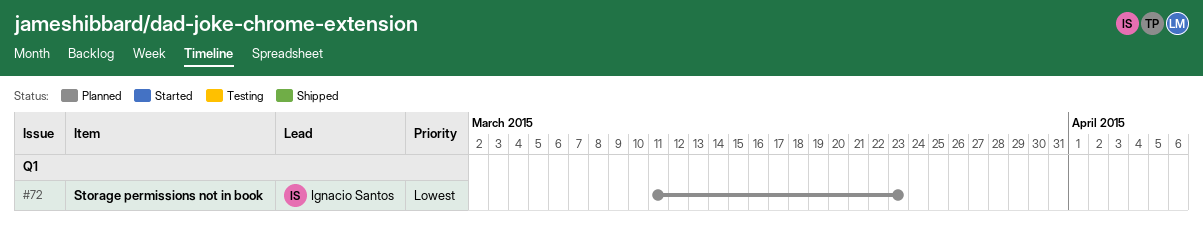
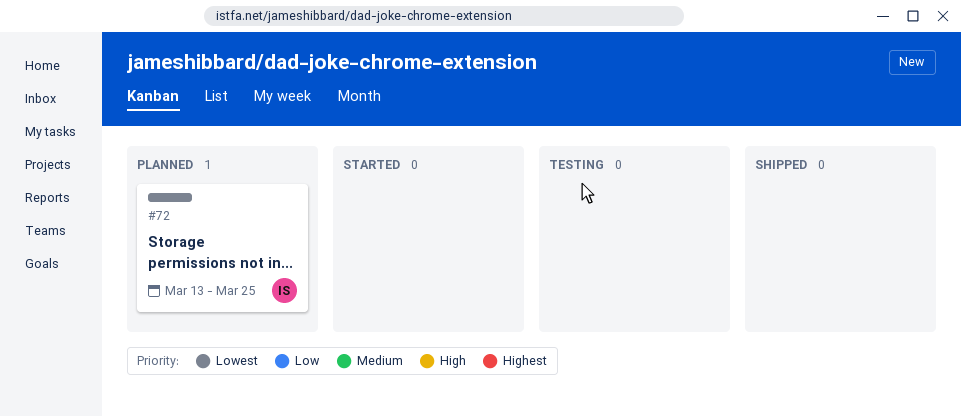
#72, start: Mar 11 -> Mar 13
#72, due: Mar 23 -> Mar 25

